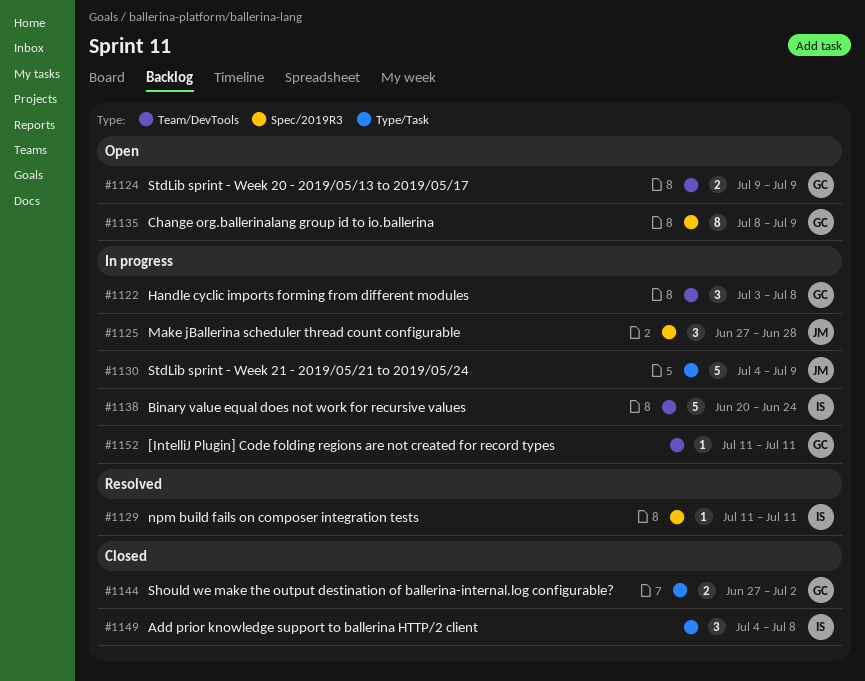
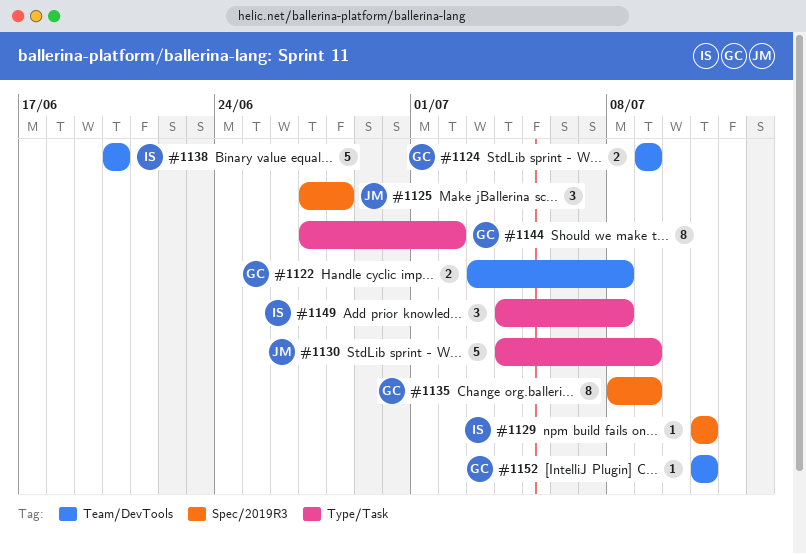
#1122, estimate: 3 -> 2
#1138, due: Jun 24 -> Jun 20
#1144, estimate: 2 -> 8

